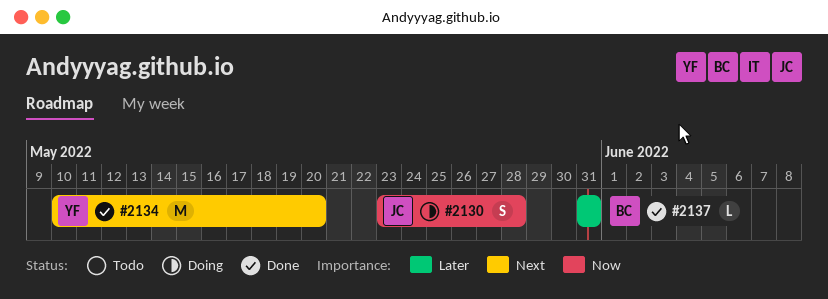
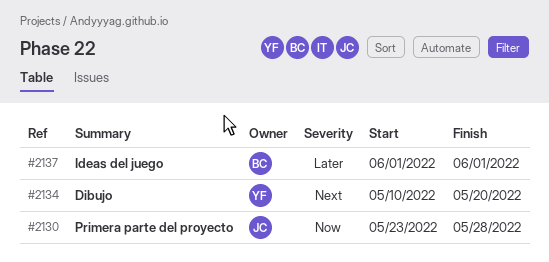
#2137, start: May 31 -> Jun 1
#2137, due: May 31 -> Jun 1

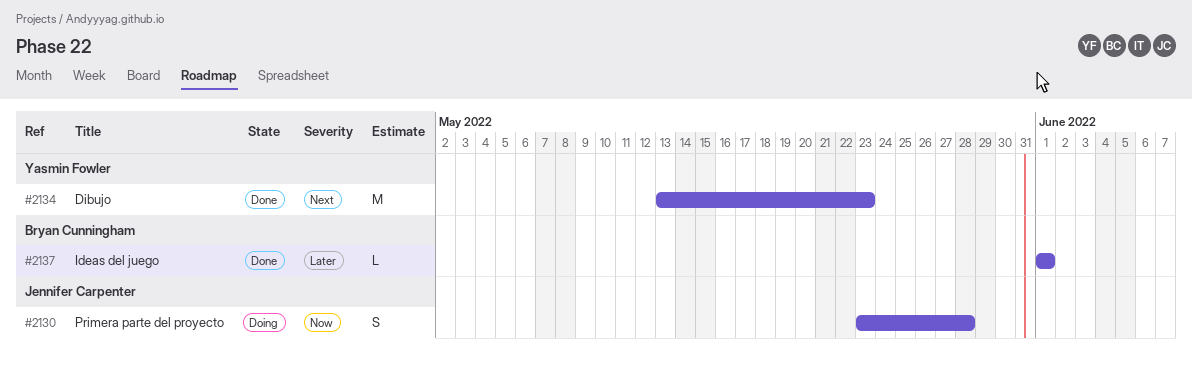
#2134, start: May 10 -> May 13
#2134, due: May 20 -> May 23

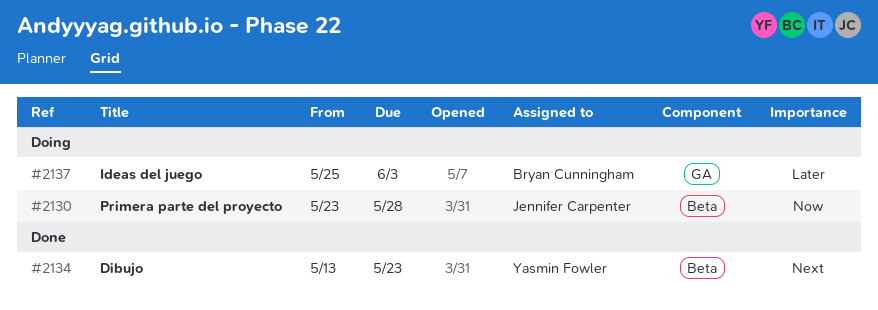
#2137, status: Done -> Doing
#2137, start: Jun 1 -> May 25
#2137, due: Jun 1 -> Jun 3

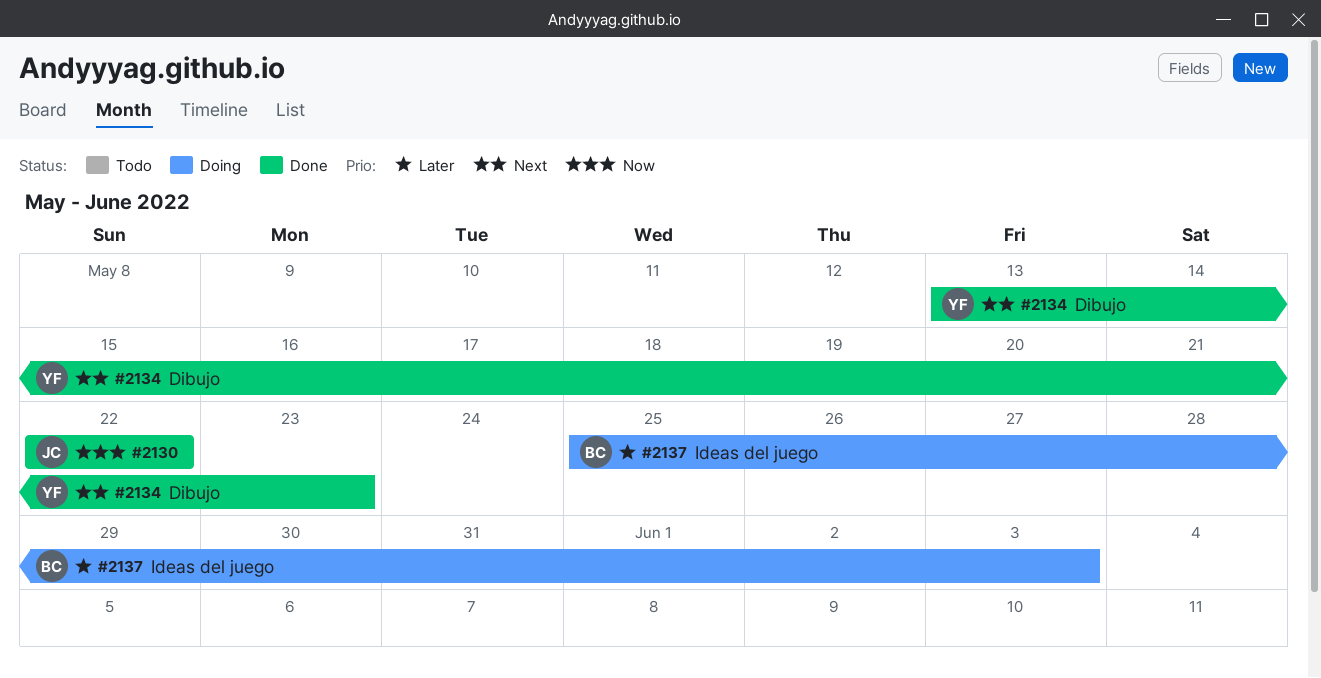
#2130, status: Doing -> Done
#2130, start: May 23 -> May 22
#2130, due: May 28 -> May 22

